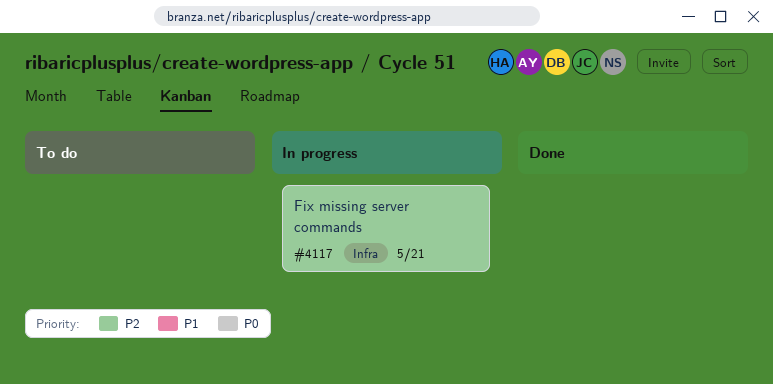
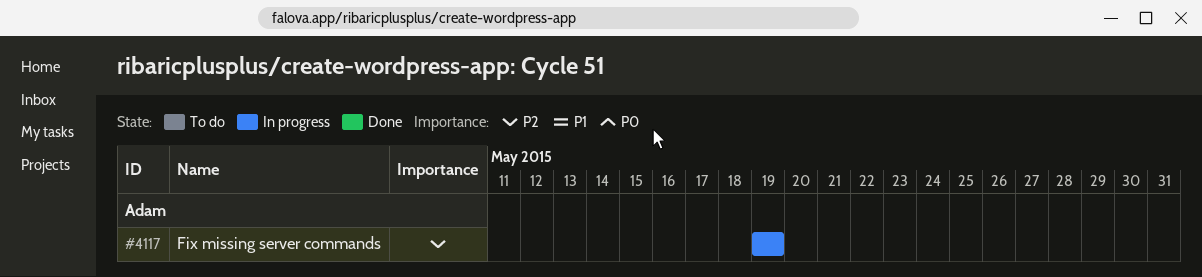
#4117, due: May 21 -> May 19

